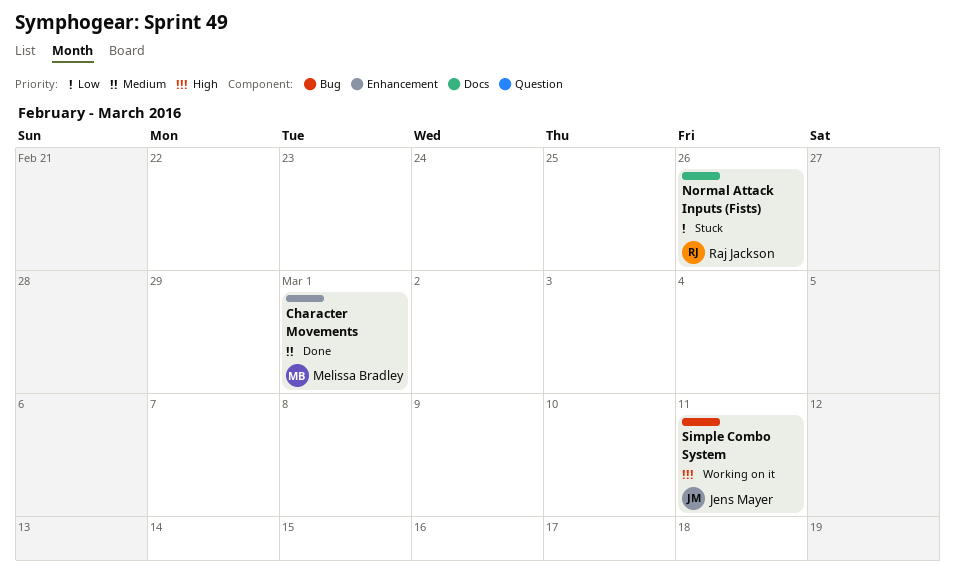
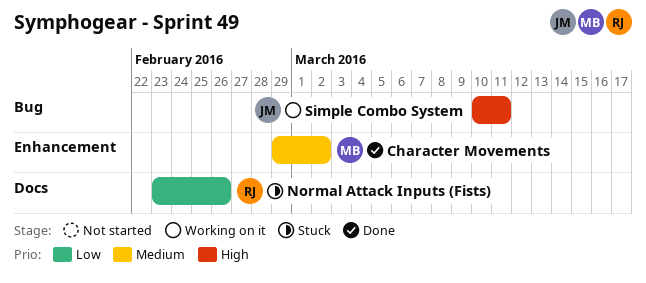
Character Movements, due: Mar 1 -> Mar 2

